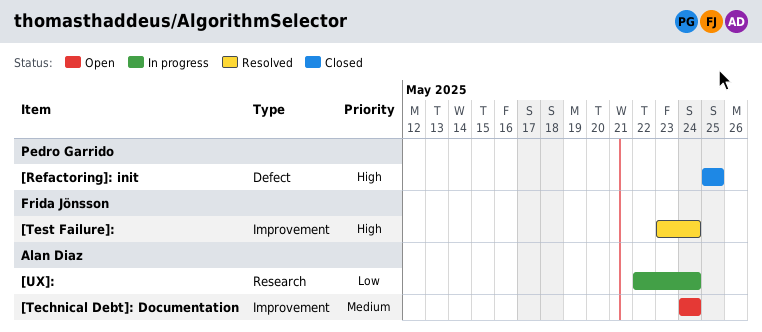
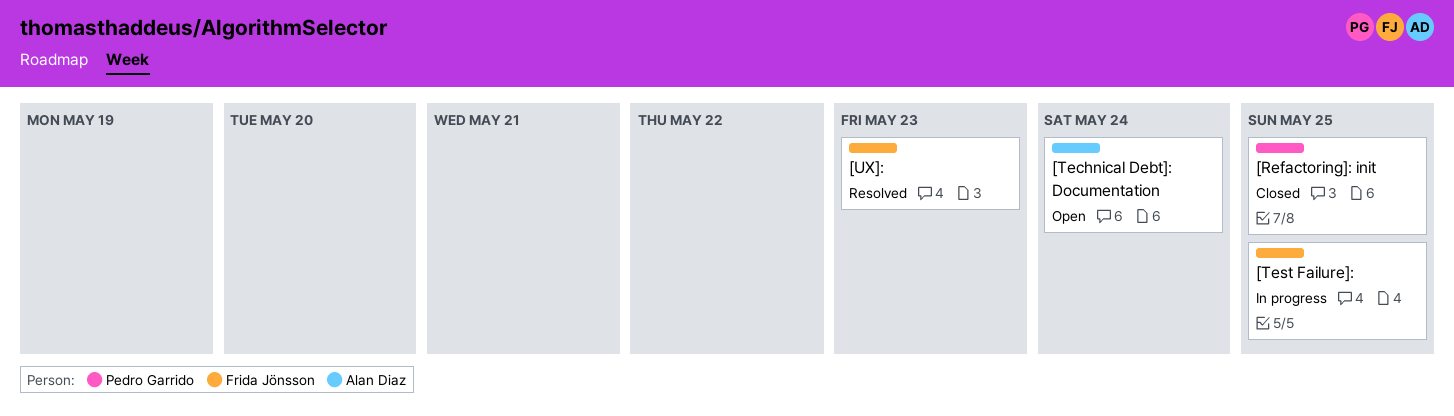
[Test Failure]:, status: Resolved -> In progress
[Test Failure]:, due: May 24 -> May 25
[UX]:, status: In progress -> Resolved
[UX]:, owner: Alan Diaz -> Frida Jönsson
[UX]:, due: May 24 -> May 23

